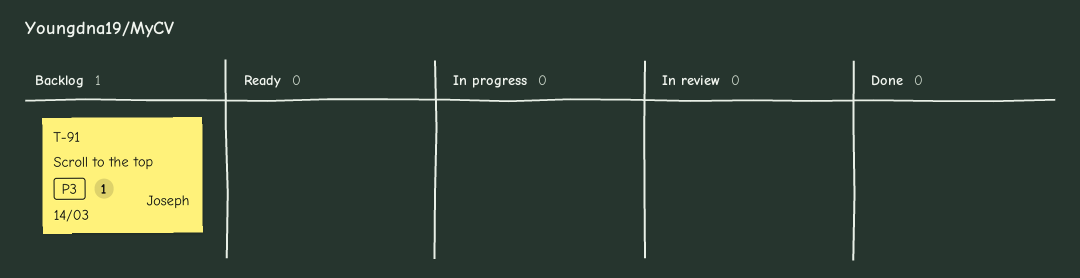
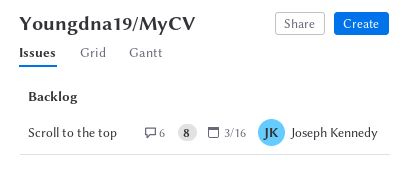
Scroll to the top, estimate: 1 -> 8
Scroll to the top, due: Mar 14 -> Mar 16

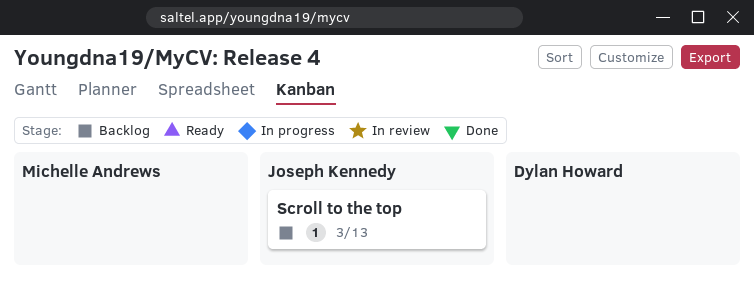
Scroll to the top, estimate: 8 -> 1
Scroll to the top, due: Mar 16 -> Mar 13

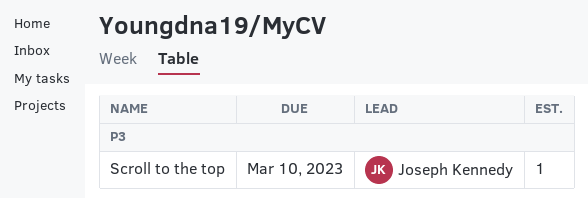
Scroll to the top, due: Mar 13 -> Mar 10

